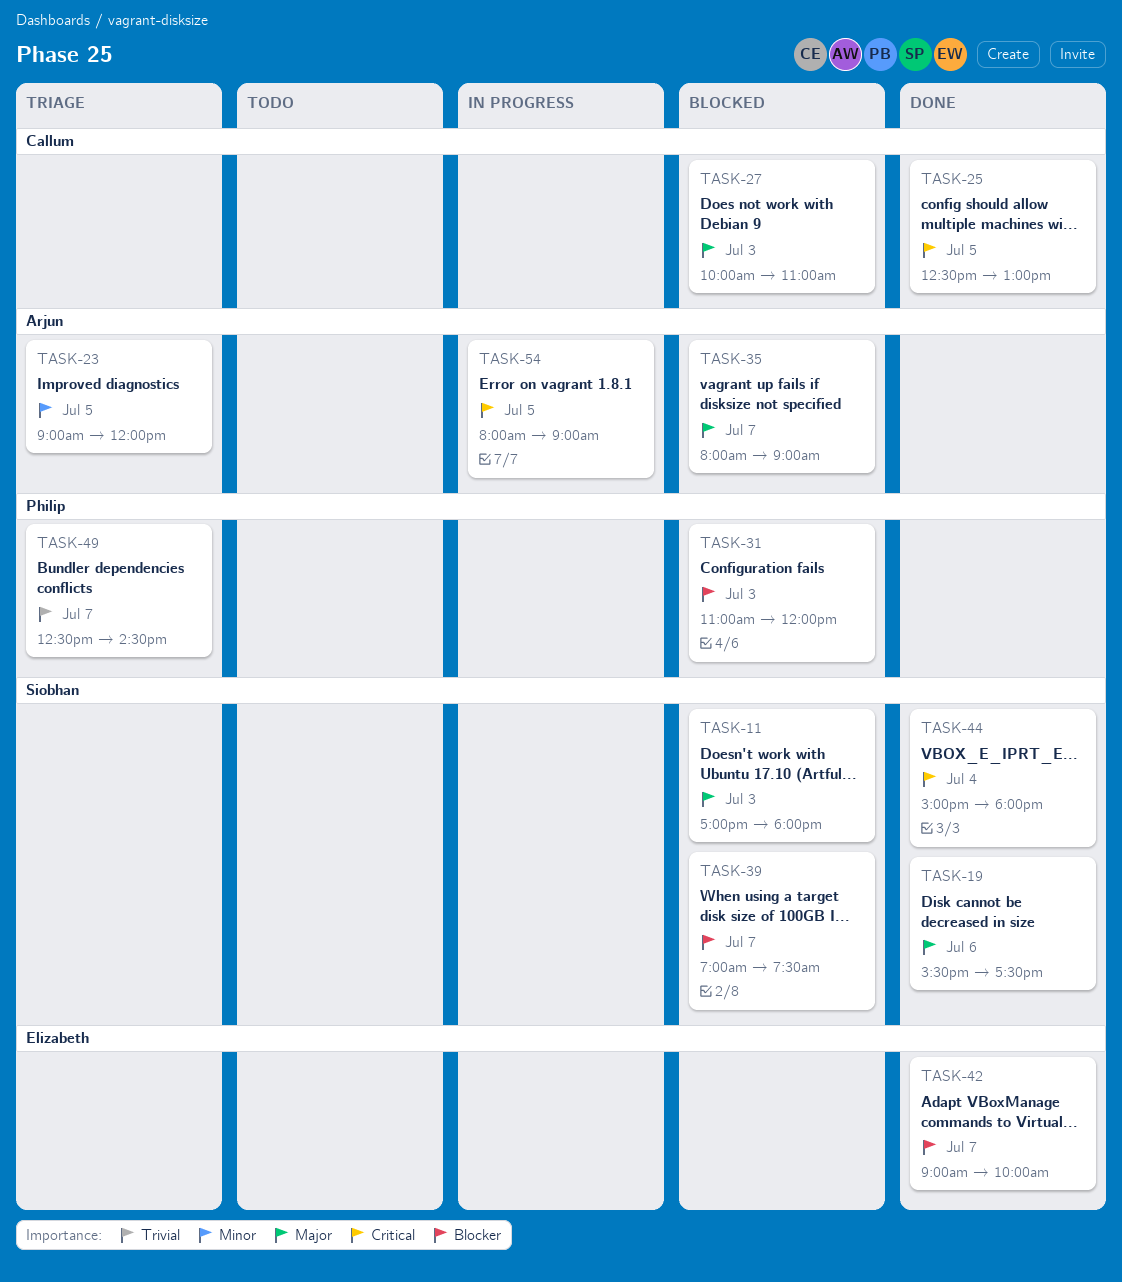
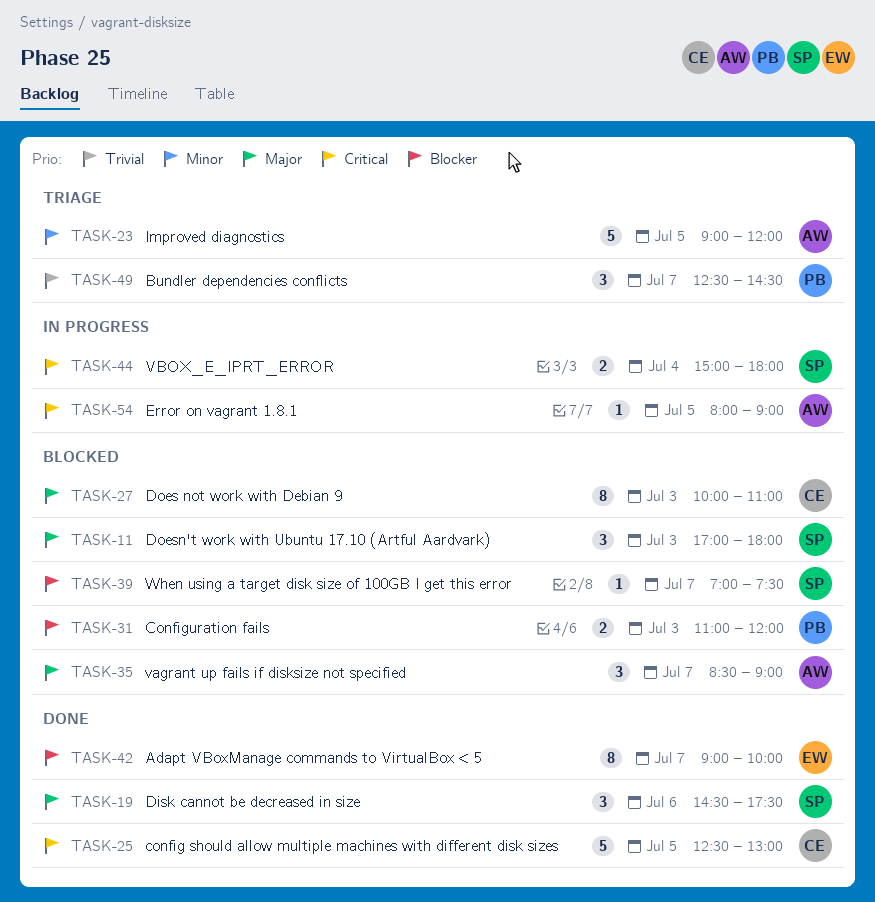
TASK-19, begins: 15:30 -> 14:30
TASK-35, begins: 08:00 -> 08:30
TASK-44, status: Done -> In progress

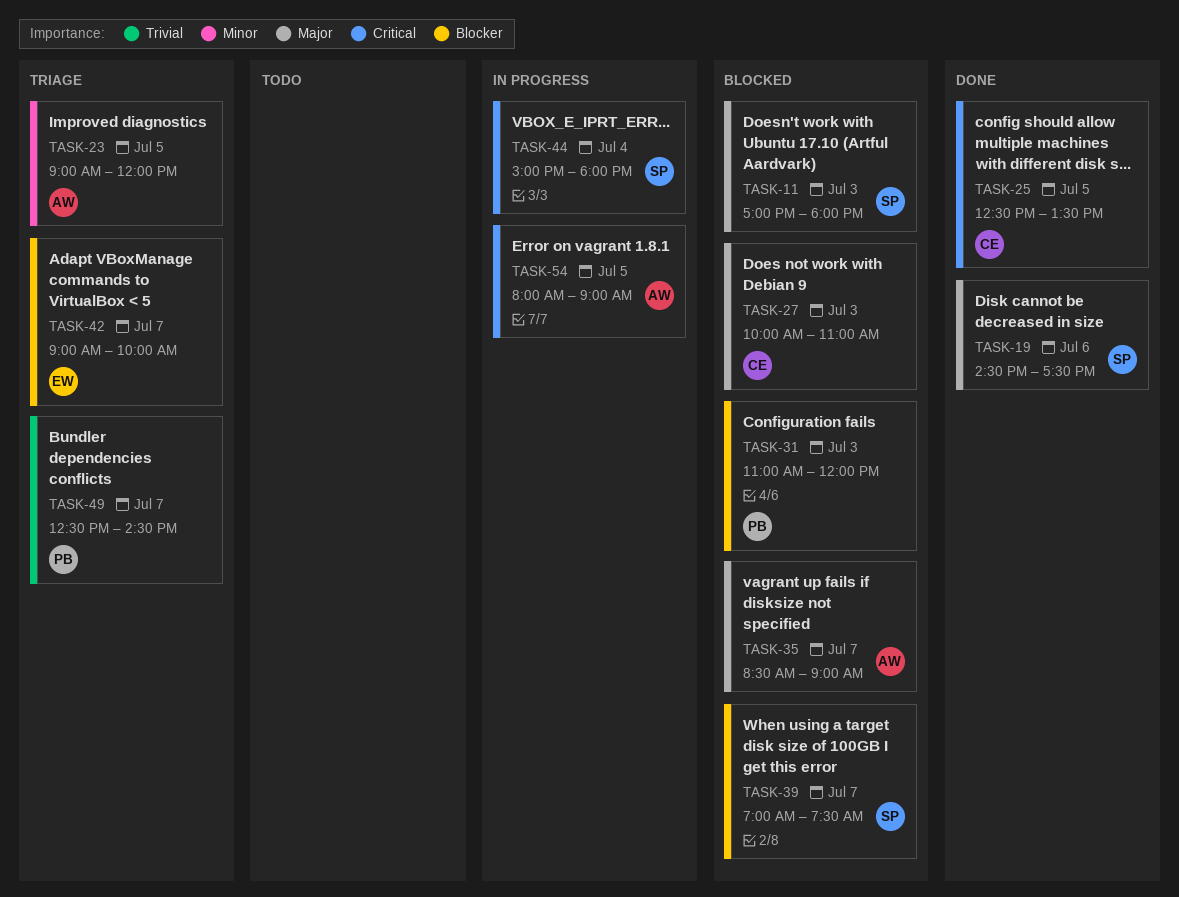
TASK-25, ends: 13:00 -> 13:30
TASK-42, status: Done -> Triage

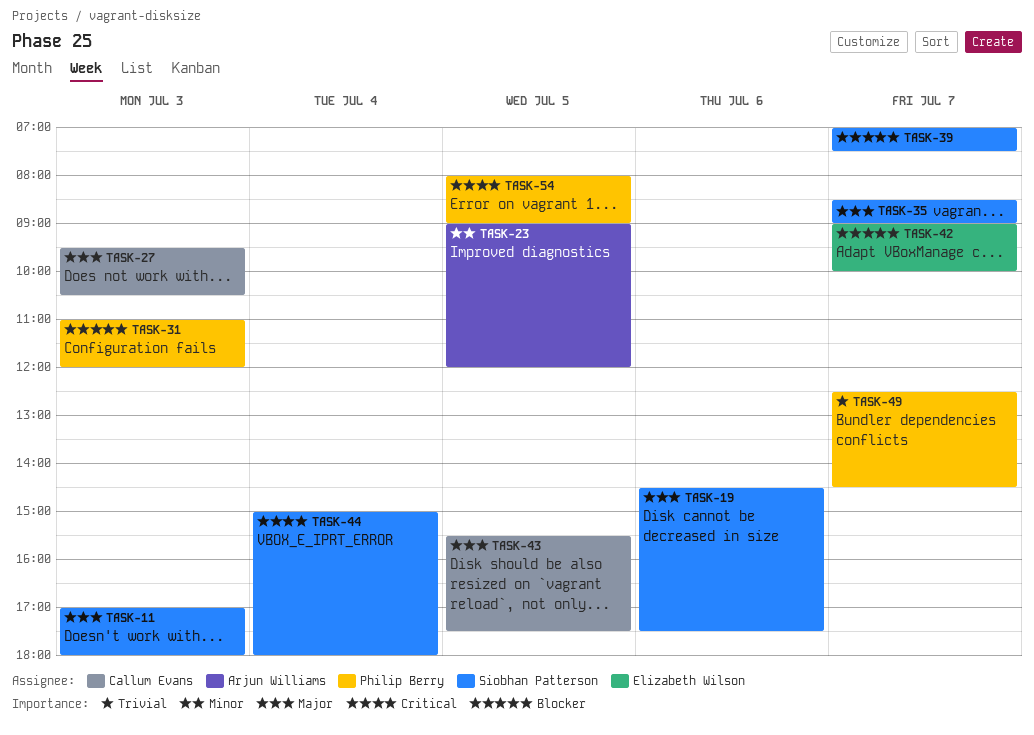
TASK-25: present -> none
TASK-27, begins: 10:00 -> 09:30
TASK-27, ends: 11:00 -> 10:30
TASK-35, owner: Arjun Williams -> Siobhan Patterson
TASK-43: none -> present
TASK-54, owner: Arjun Williams -> Philip Berry

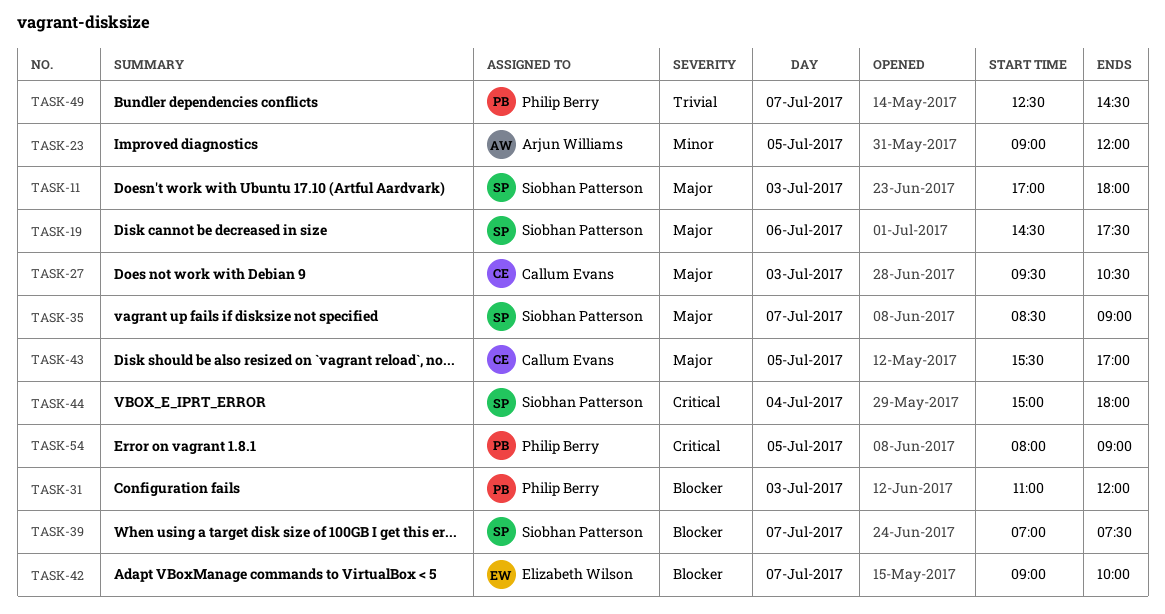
TASK-43, ends: 17:30 -> 17:00

